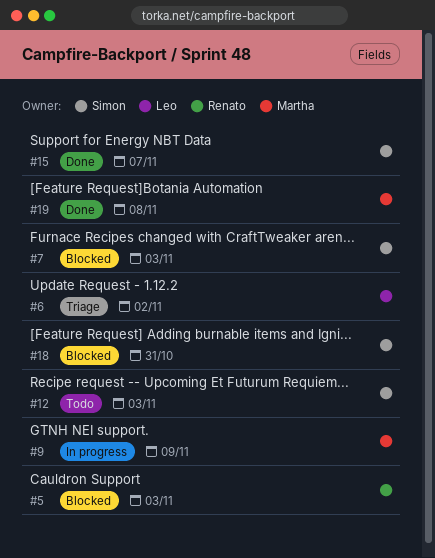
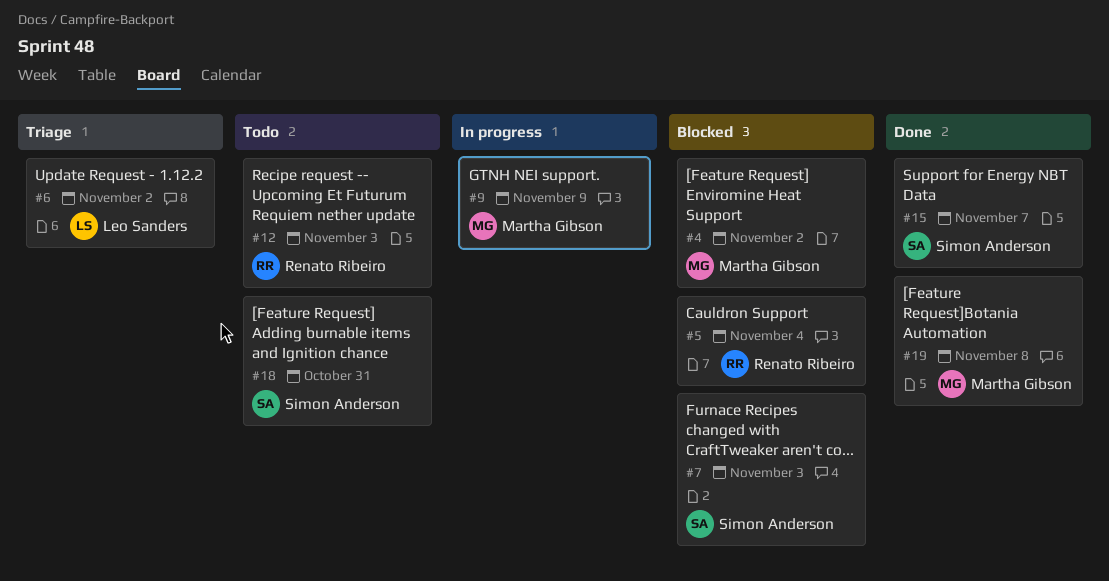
#4: none -> present
#5, due: Nov 3 -> Nov 4
#12, owner: Simon Anderson -> Renato Ribeiro
#18, status: Blocked -> Todo

